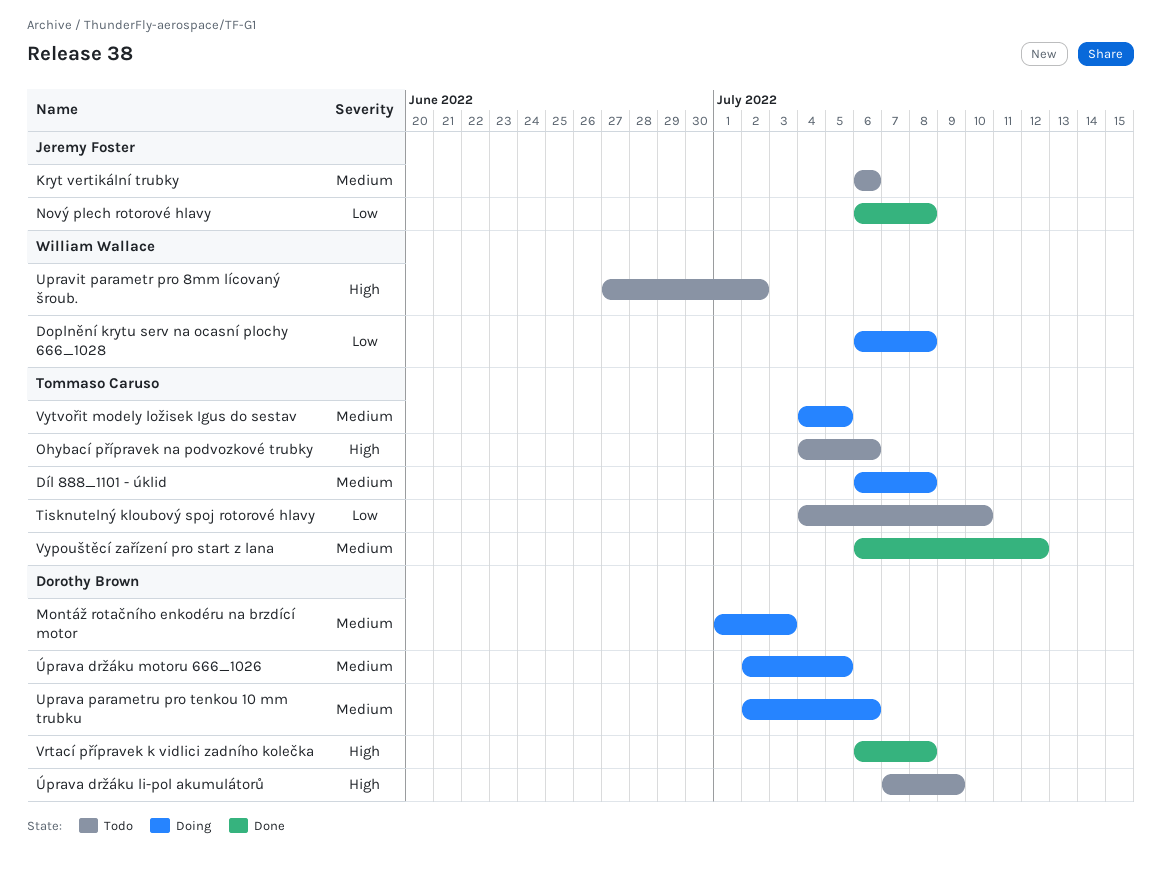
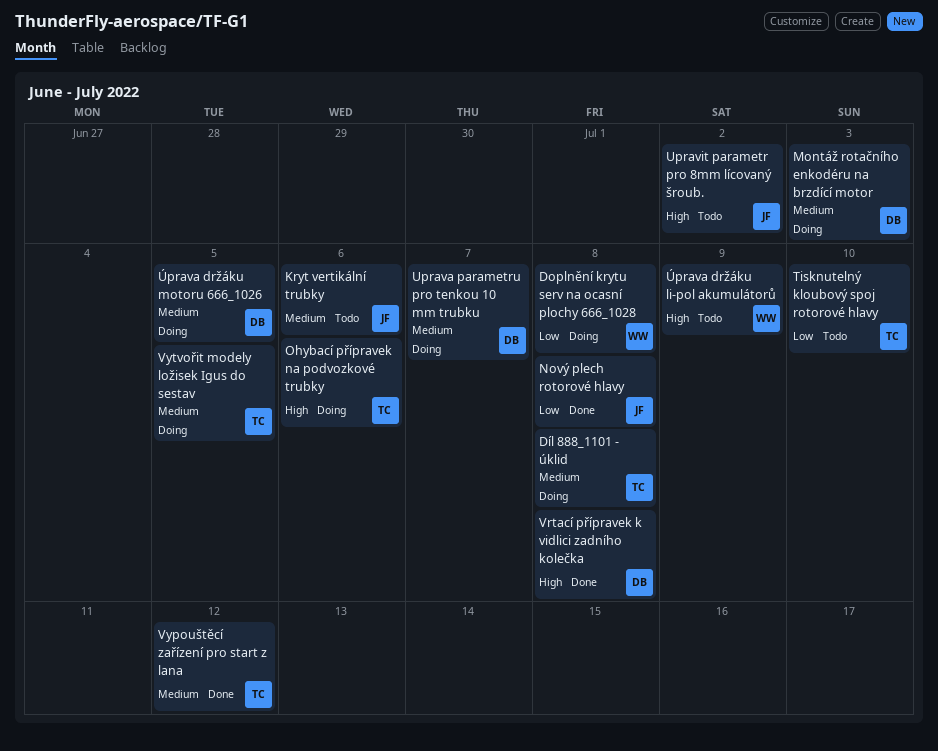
Ohybací přípravek na podvozkové trubky, status: Todo -> Doing
Uprava parametru pro tenkou 10 mm trubku, due: Jul 6 -> Jul 7
Upravit parametr pro 8mm lícovaný šroub., owner: William Wallace -> Jeremy Foster
Úprava držáku li-pol akumulátorů, owner: Dorothy Brown -> William Wallace

